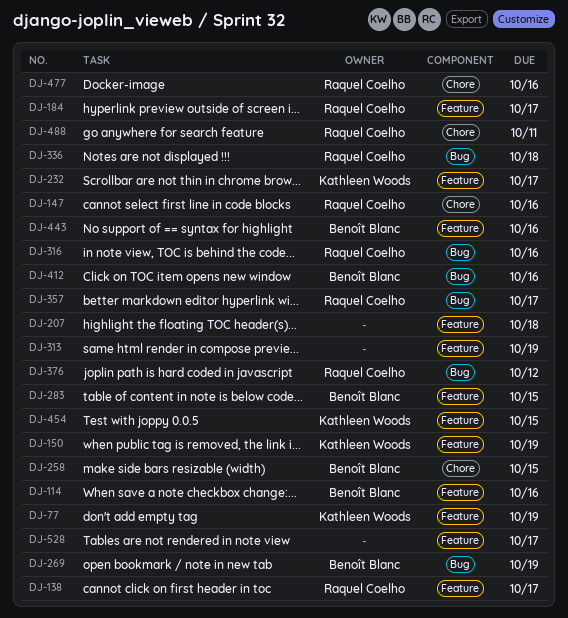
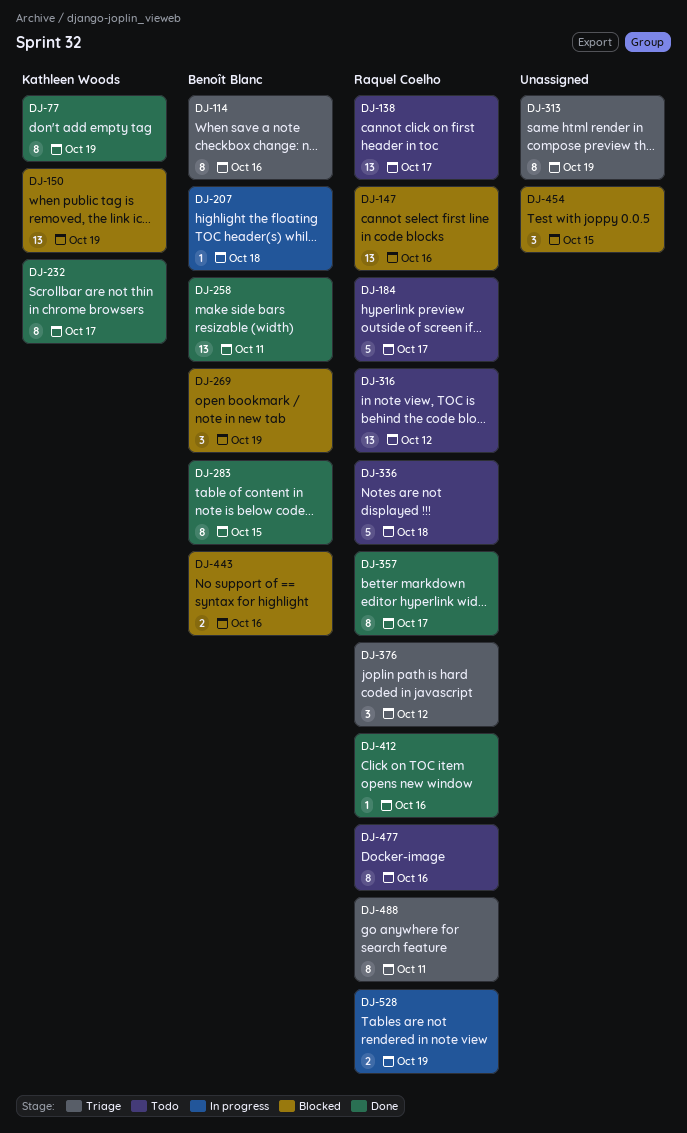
DJ-207, owner: none -> Benoît Blanc
DJ-258, due: Oct 15 -> Oct 11
DJ-316, due: Oct 16 -> Oct 12
DJ-412, owner: Benoît Blanc -> Raquel Coelho
DJ-454, owner: Kathleen Woods -> none
DJ-528, owner: none -> Raquel Coelho
DJ-528, due: Oct 17 -> Oct 19

